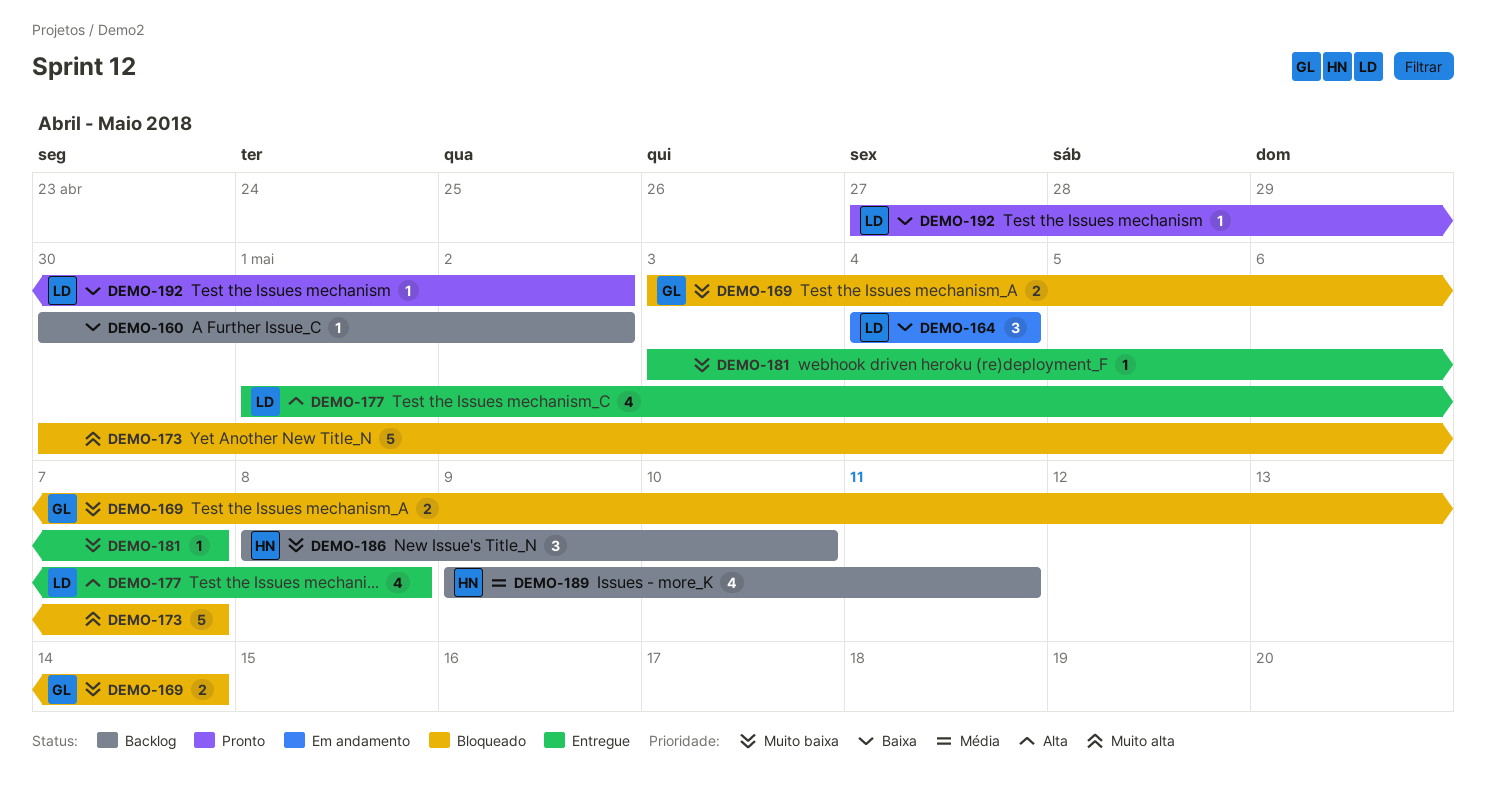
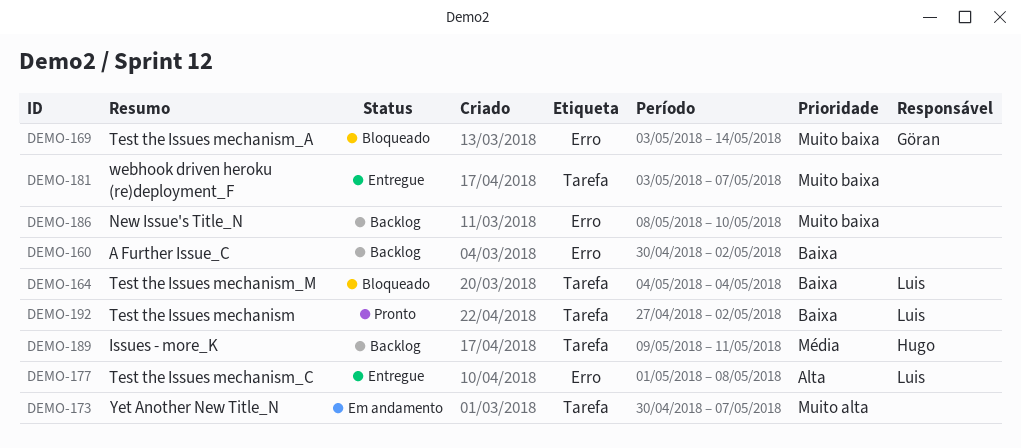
DEMO-164, status: Em andamento -> Bloqueado
DEMO-173, status: Bloqueado -> Em andamento
DEMO-186, owner: Hugo -> none

